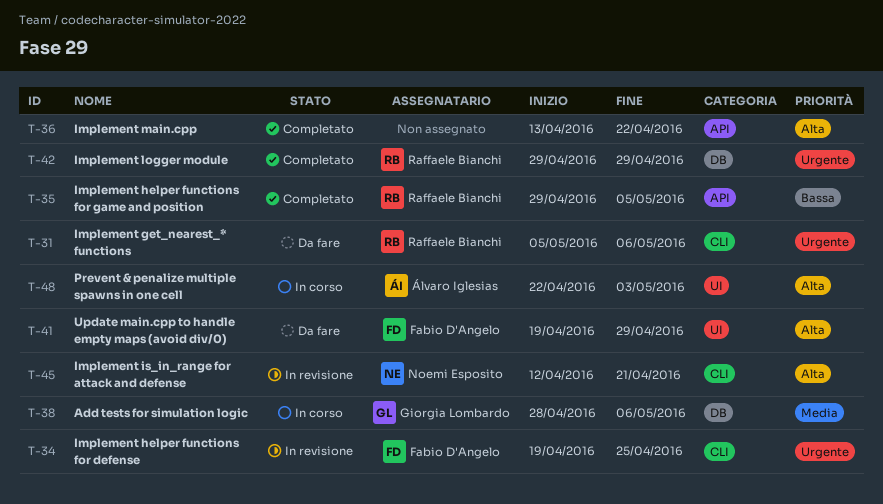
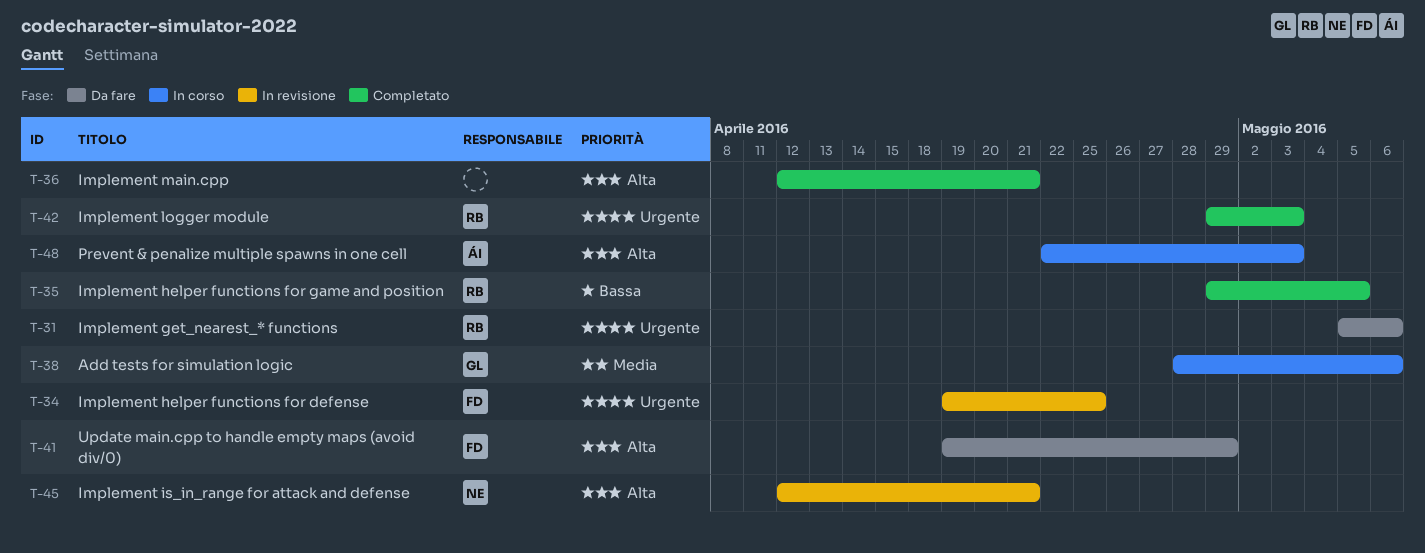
T-36, start: Apr 13 -> Apr 12
T-36, due: Apr 22 -> Apr 21
T-42, due: Apr 29 -> May 3

